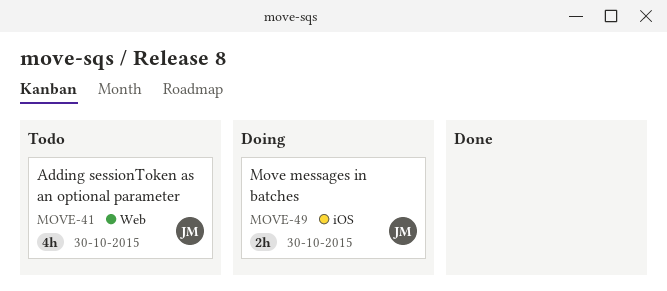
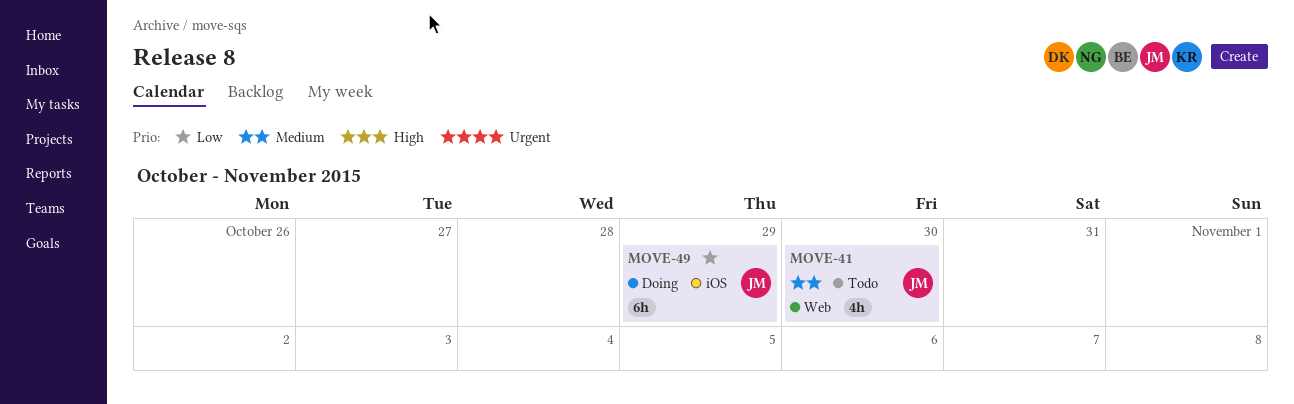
MOVE-49, estimate: 2h -> 6h
MOVE-49, due: Oct 30 -> Oct 29

